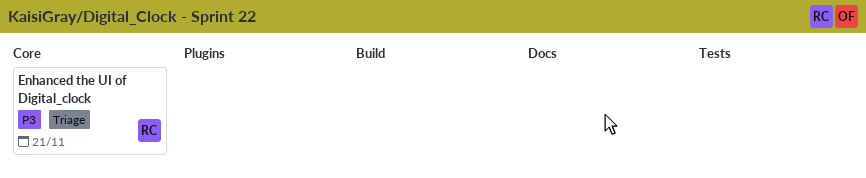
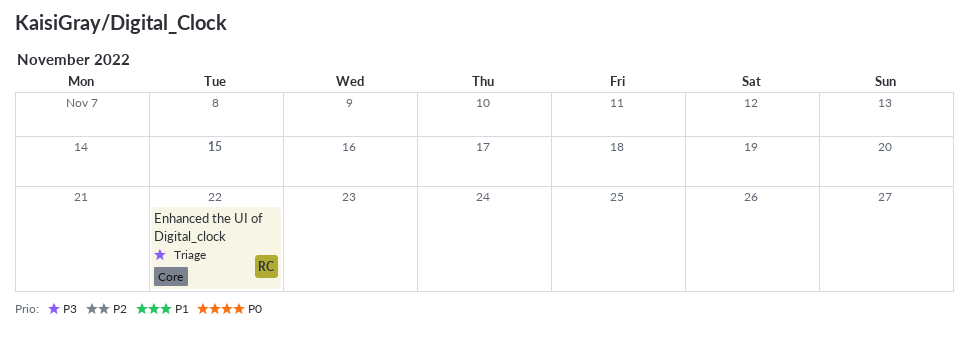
Enhanced the UI of Digital_clock, due: Nov 21 -> Nov 22

